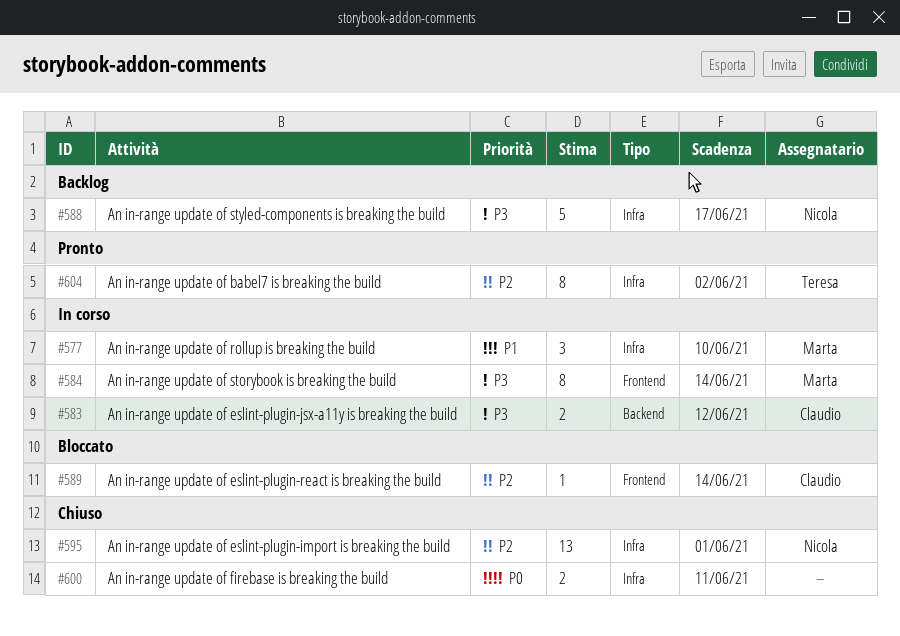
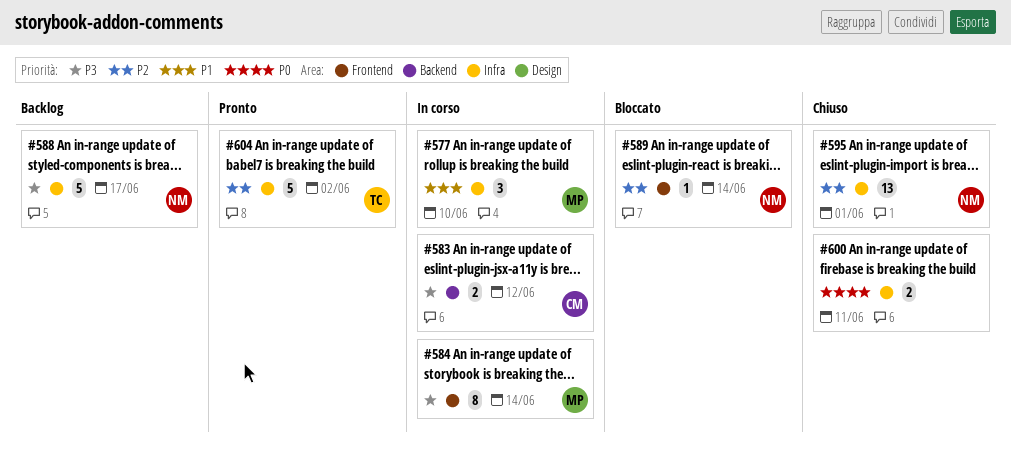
#589, owner: Claudio -> Nicola
#604, estimate: 8 -> 5

